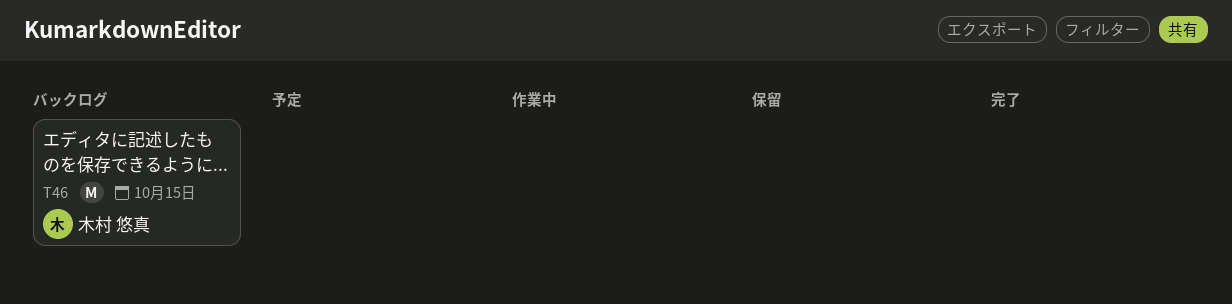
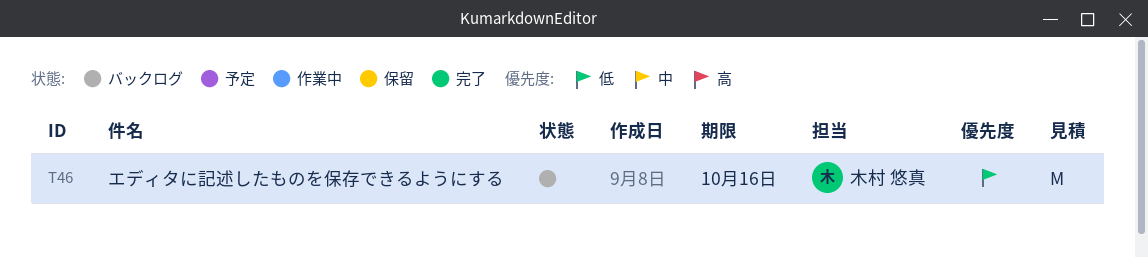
T46, due: Oct 15 -> Oct 16

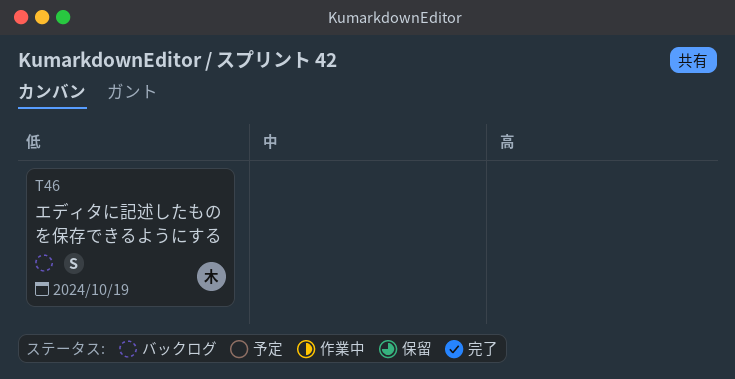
T46, estimate: M -> S
T46, due: Oct 16 -> Oct 19

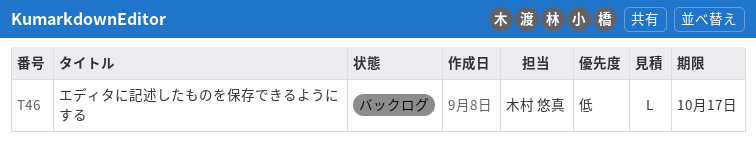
T46, estimate: S -> L
T46, due: Oct 19 -> Oct 17

